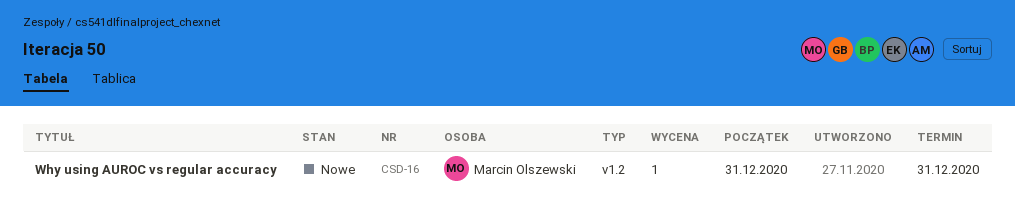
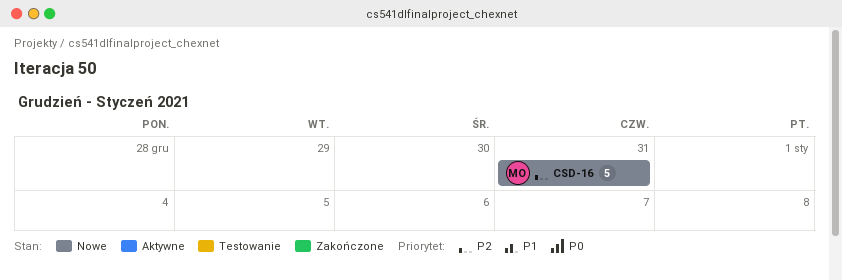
CSD-16, estimate: 1 -> 5

